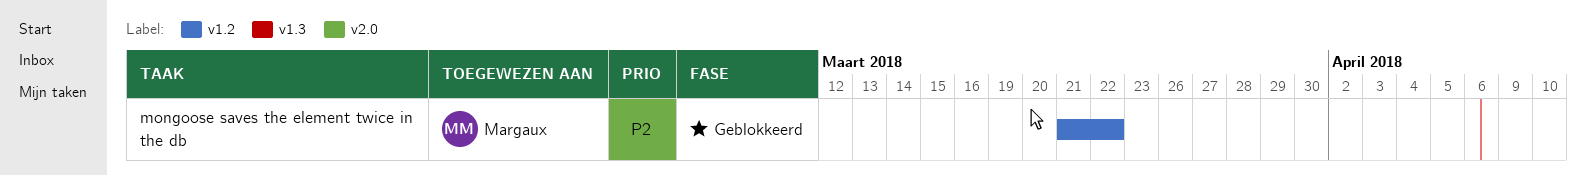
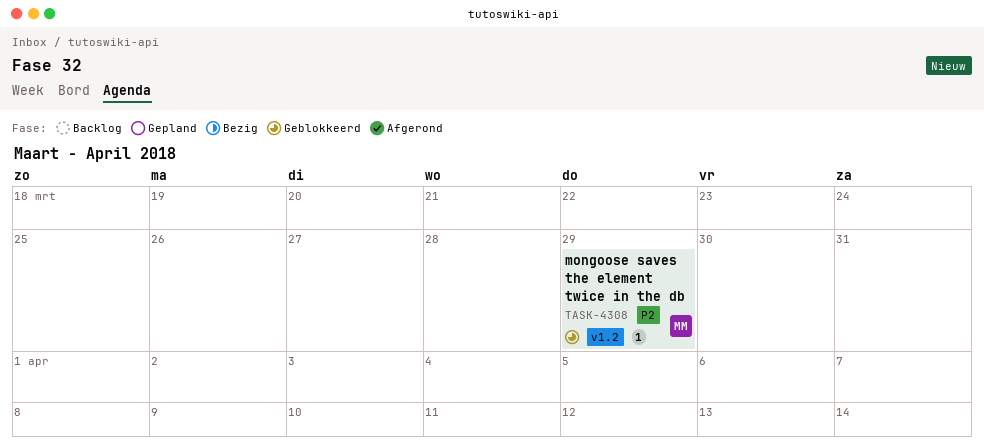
mongoose saves the element twice in the db, due: Mar 22 -> Mar 29

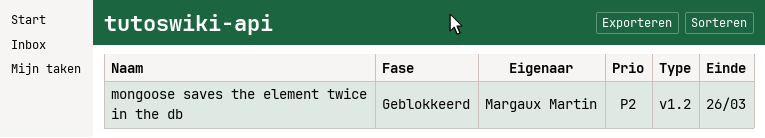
mongoose saves the element twice in the db, due: Mar 29 -> Mar 26

